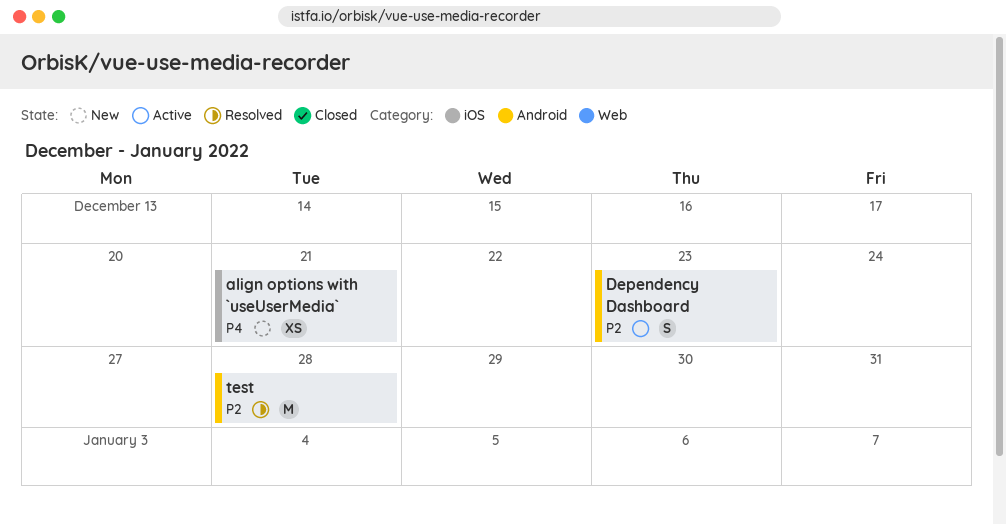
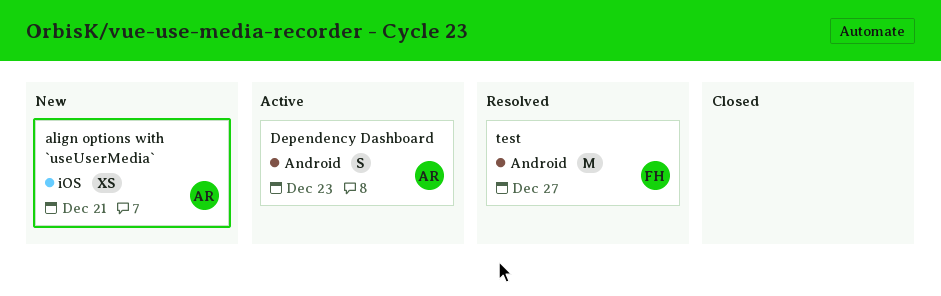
test, due: Dec 28 -> Dec 27

